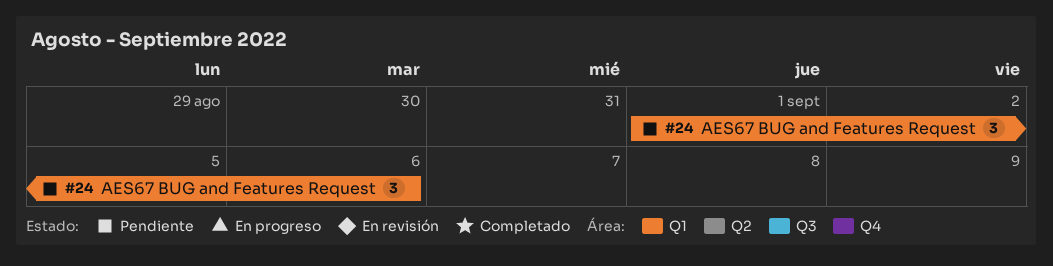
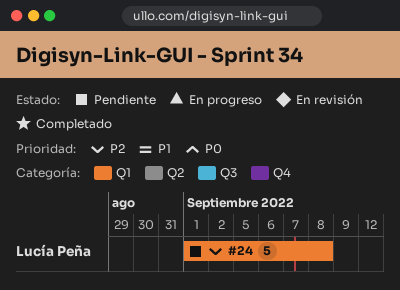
#24, estimate: 3 -> 5
#24, due: Sep 6 -> Sep 8

